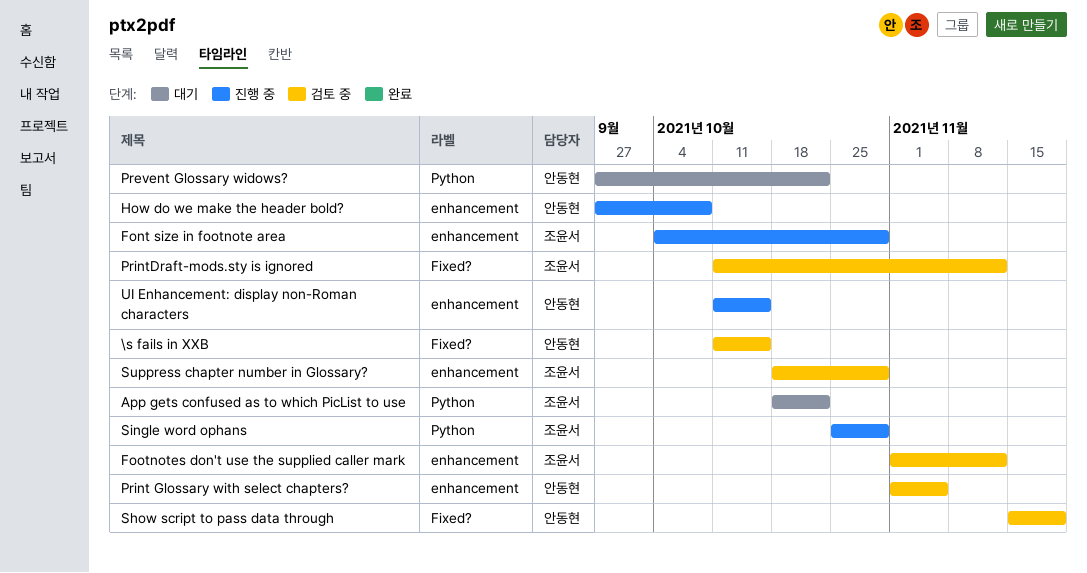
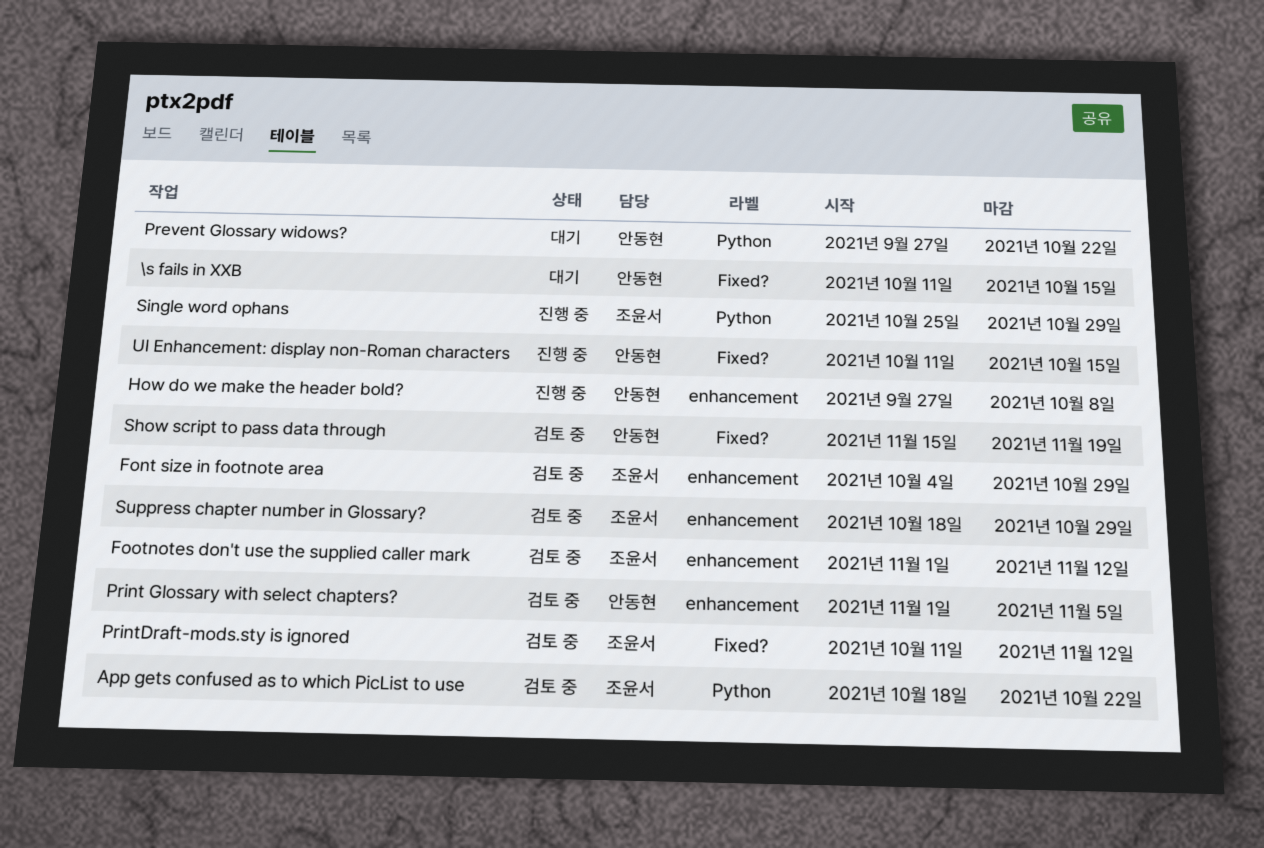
\s fails in XXB, status: 검토 중 -> 대기
App gets confused as to which PicList to use, status: 대기 -> 검토 중
Font size in footnote area, status: 진행 중 -> 검토 중
UI Enhancement: display non-Roman characters, label: enhancement -> Fixed?

